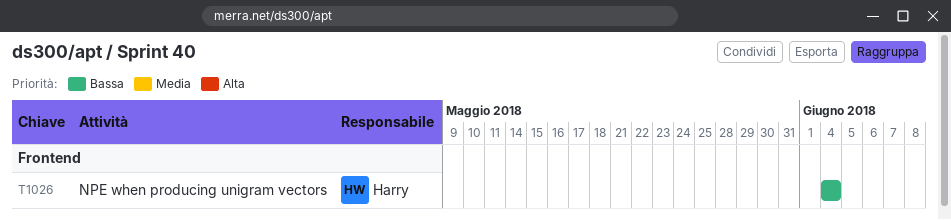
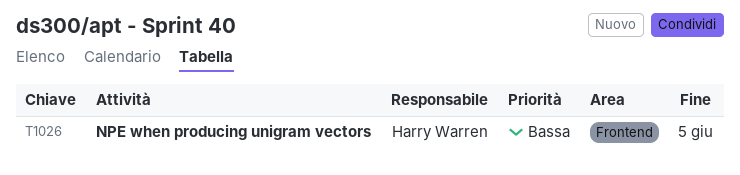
T1026, due: Jun 4 -> Jun 5

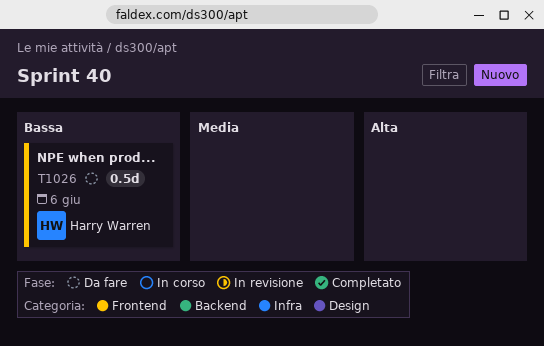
T1026, due: Jun 5 -> Jun 6

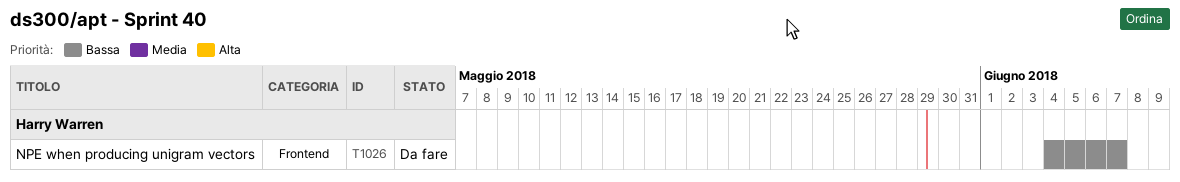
T1026, due: Jun 6 -> Jun 7

